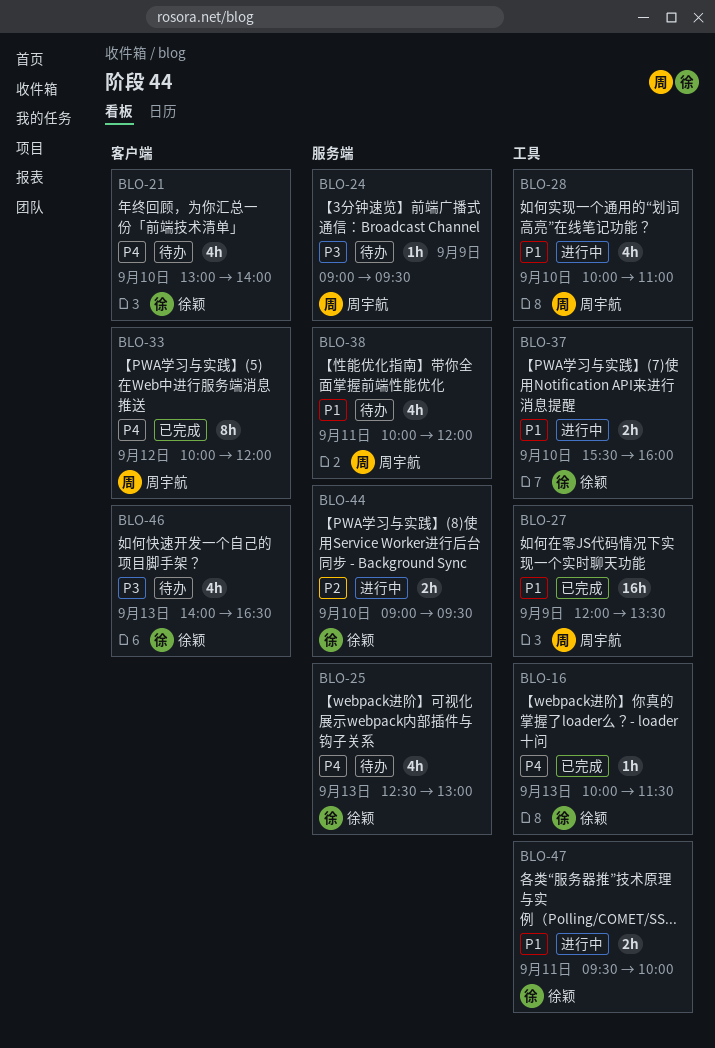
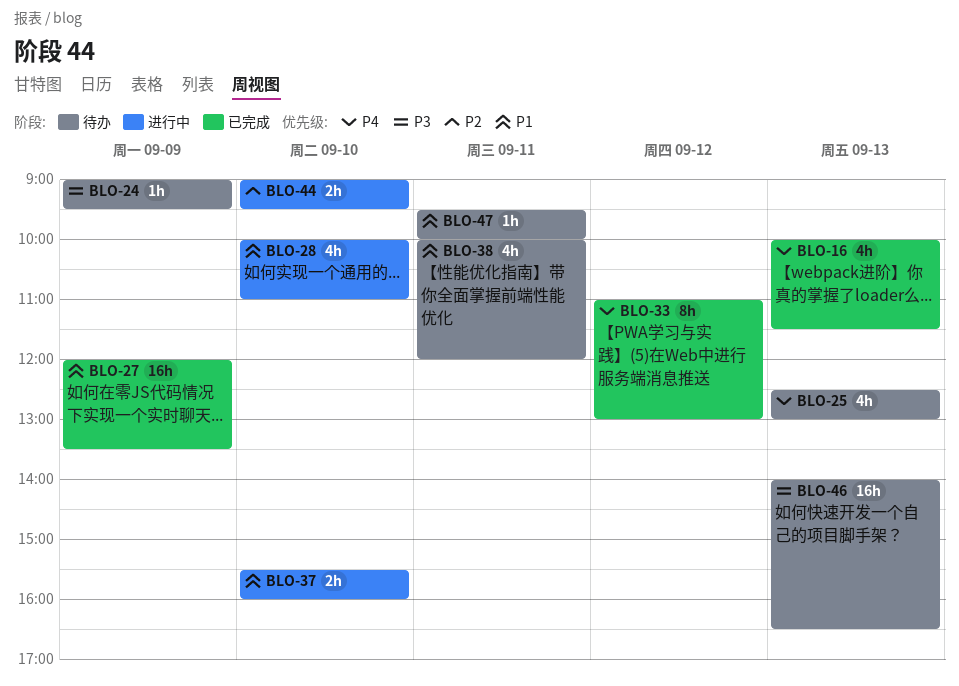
BLO-16, estimate: 1h -> 4h
BLO-21: present -> none
BLO-33, begins: 10:00 -> 11:00
BLO-33, ends: 12:00 -> 13:00
BLO-46, estimate: 4h -> 16h
BLO-47, status: 进行中 -> 待办
BLO-47, estimate: 2h -> 1h

